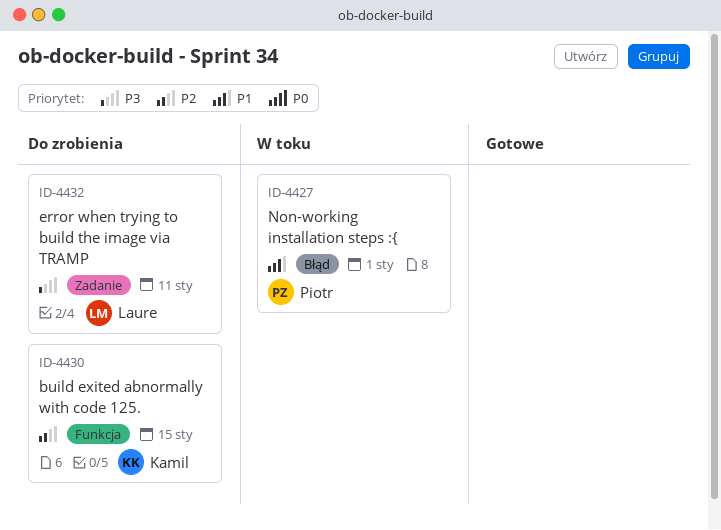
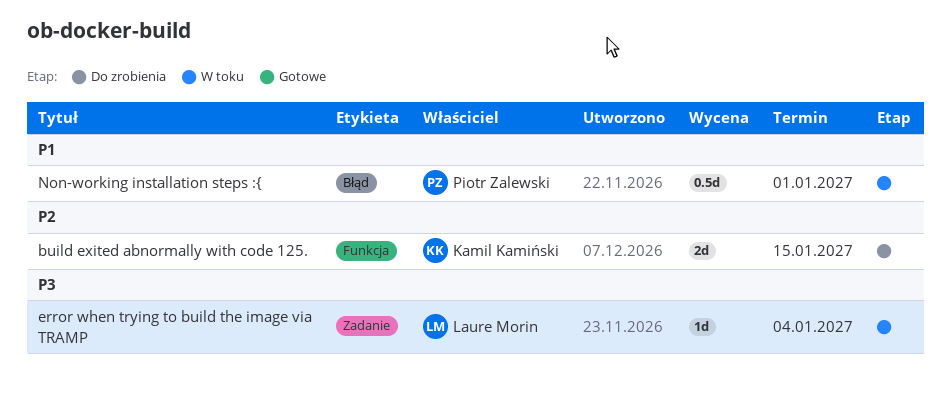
error when trying to build the image via TRAMP, status: Do zrobienia -> W toku
error when trying to build the image via TRAMP, due: Jan 11 -> Jan 4

